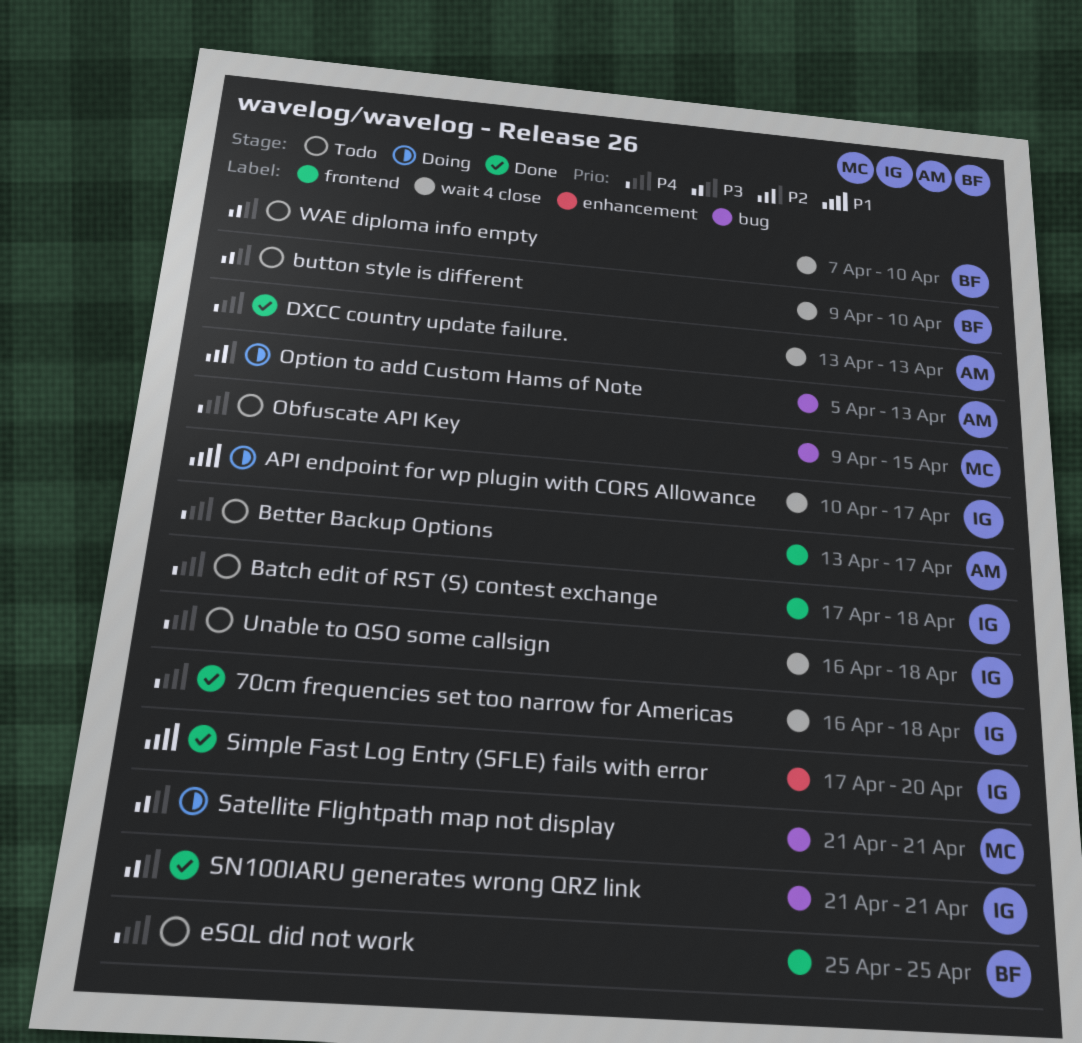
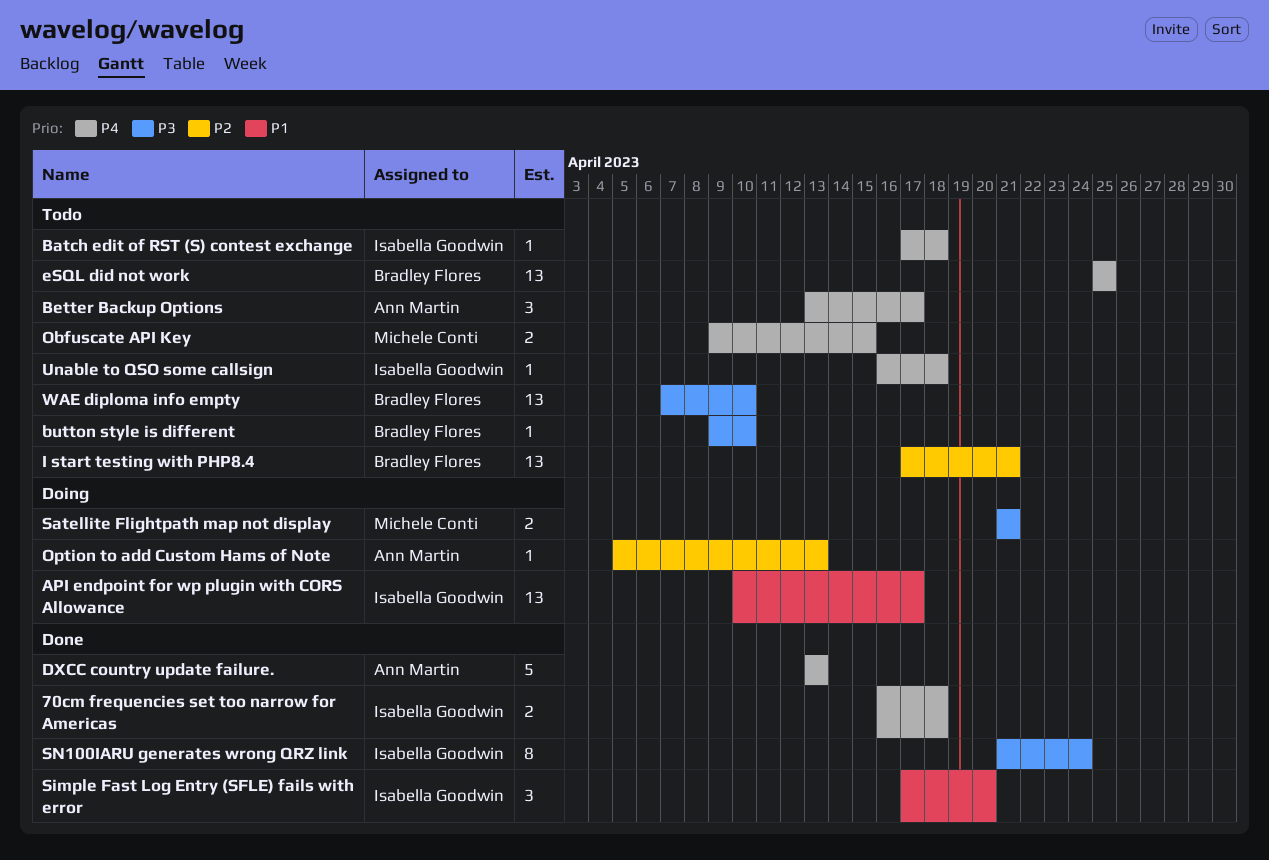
I start testing with PHP8.4: none -> present
SN100IARU generates wrong QRZ link, due: Apr 21 -> Apr 24

